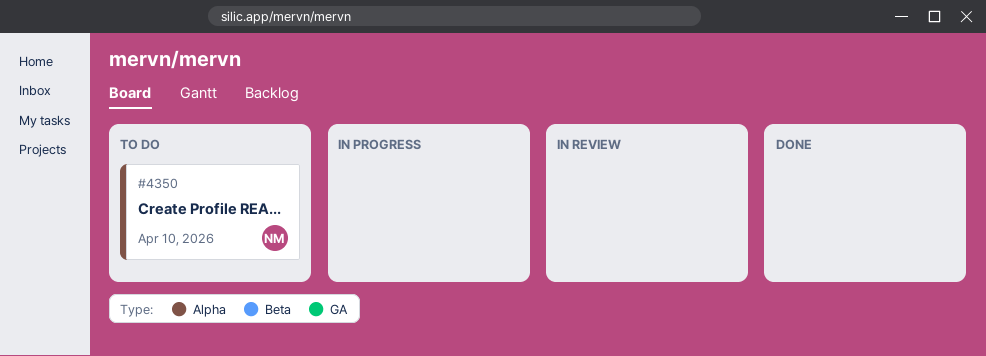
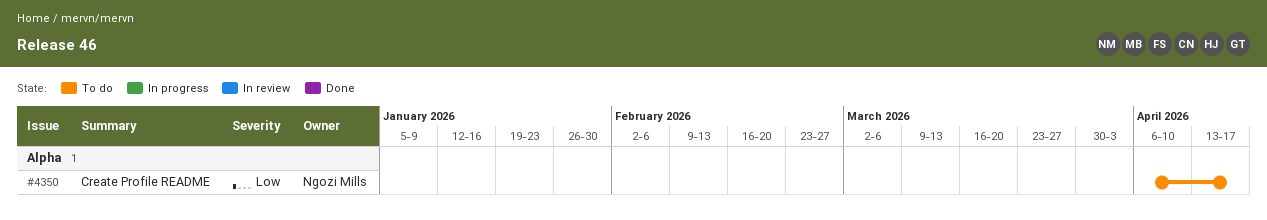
#4350, due: Apr 10 -> Apr 17

